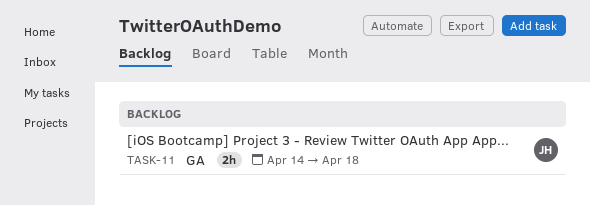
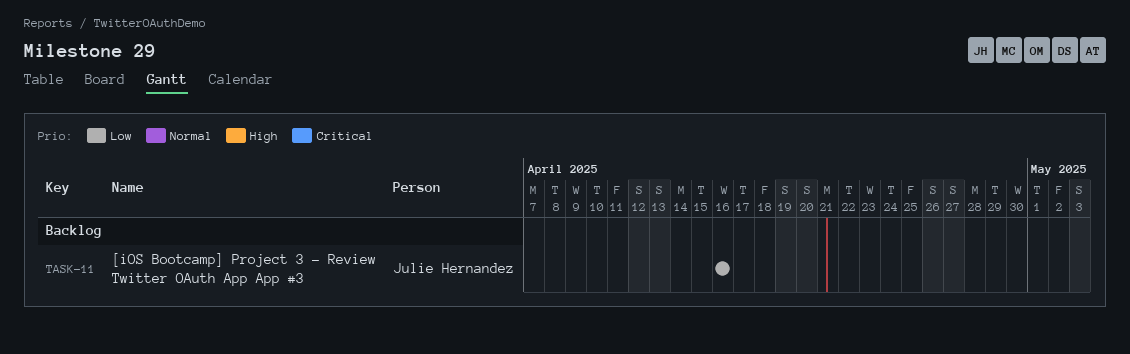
TASK-11, start: Apr 14 -> Apr 16
TASK-11, due: Apr 18 -> Apr 16

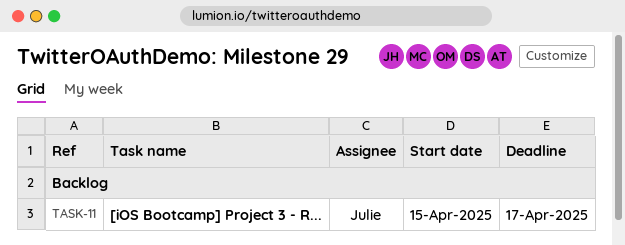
TASK-11, start: Apr 16 -> Apr 15
TASK-11, due: Apr 16 -> Apr 17

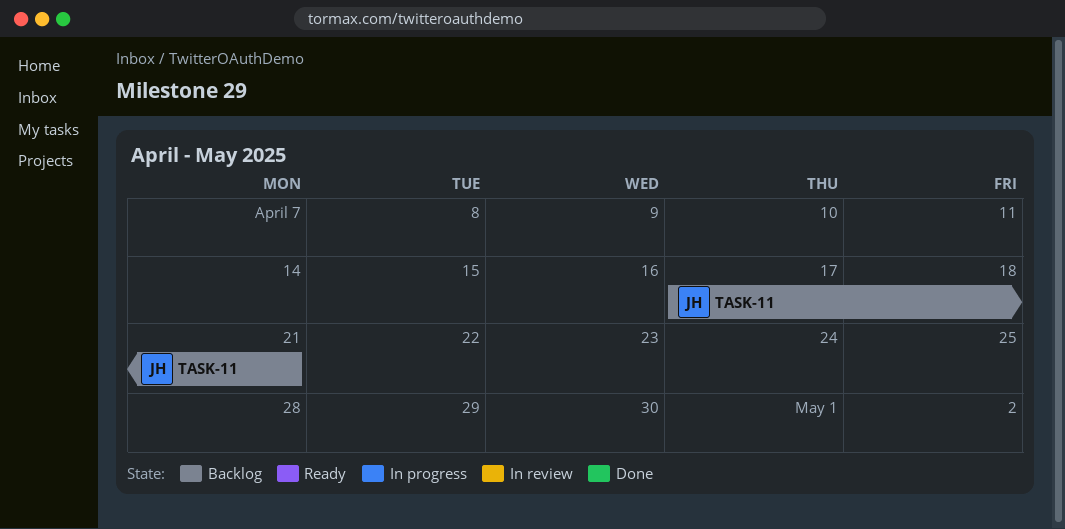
TASK-11, start: Apr 15 -> Apr 17
TASK-11, due: Apr 17 -> Apr 21

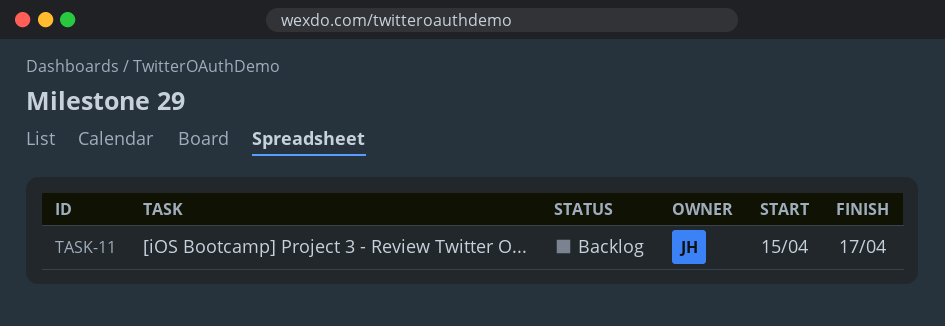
TASK-11, start: Apr 17 -> Apr 15
TASK-11, due: Apr 21 -> Apr 17

